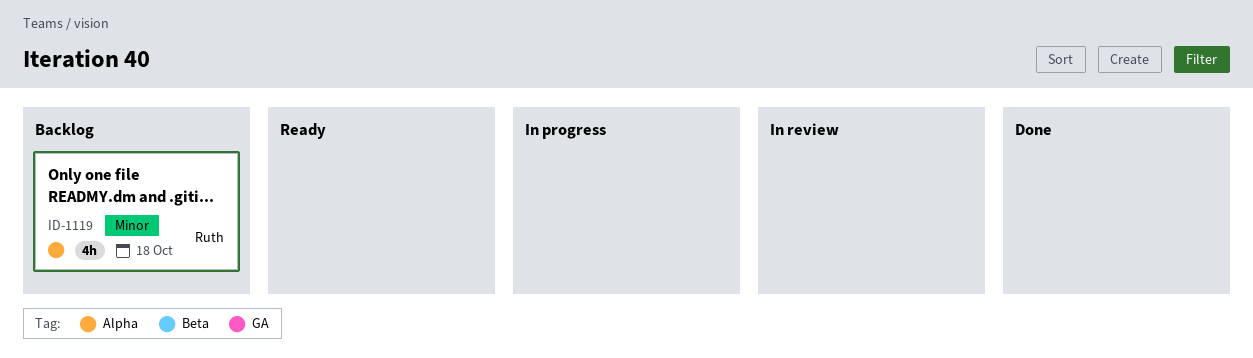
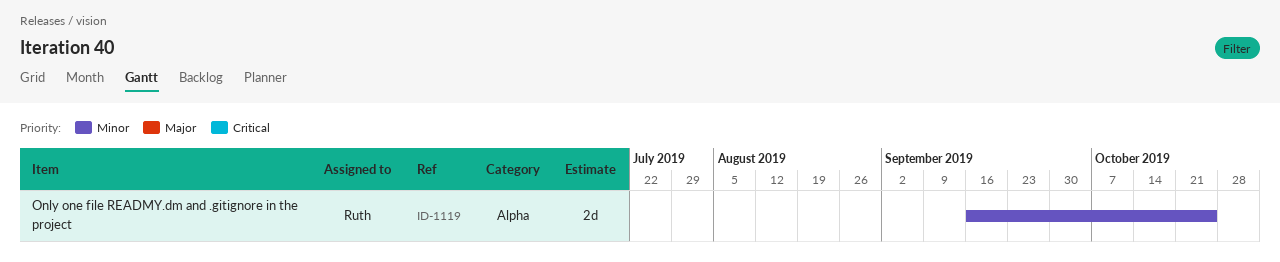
ID-1119, estimate: 4h -> 2d
ID-1119, due: Oct 18 -> Oct 25

